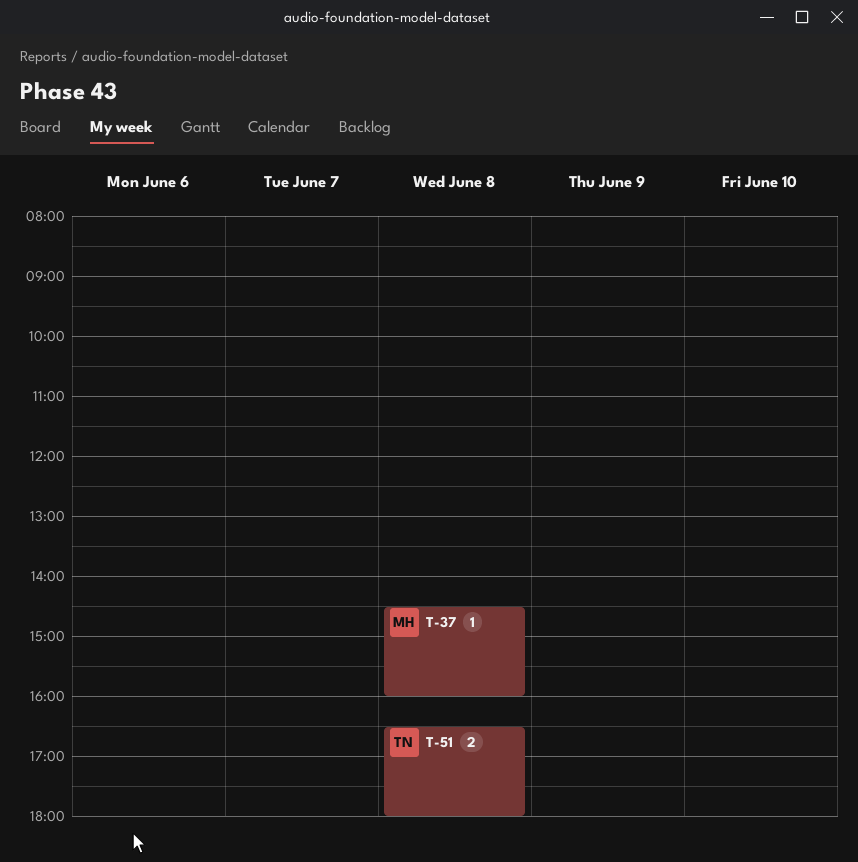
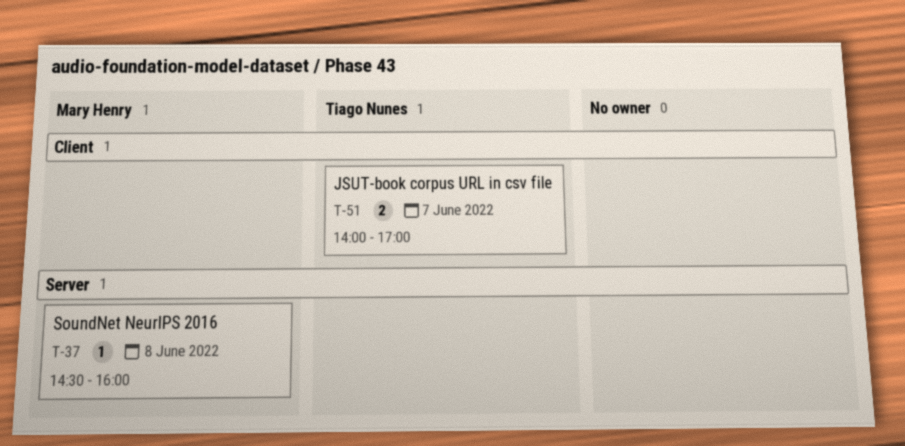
T-51, day: Jun 8 -> Jun 7
T-51, begins: 16:30 -> 14:00
T-51, ends: 18:00 -> 17:00

